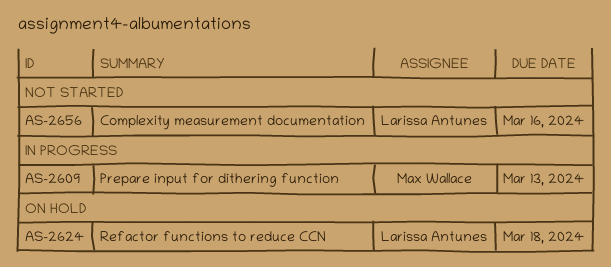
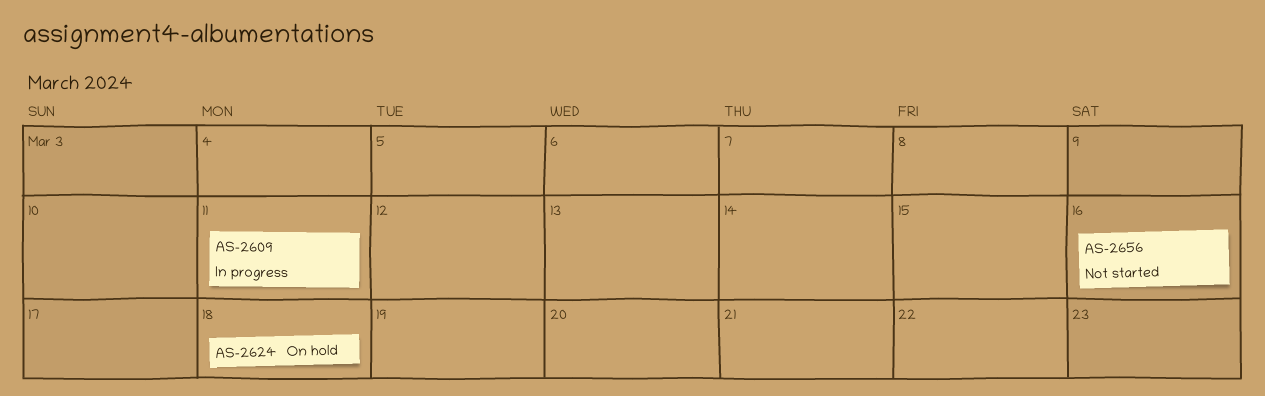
AS-2609, due: Mar 13 -> Mar 11

